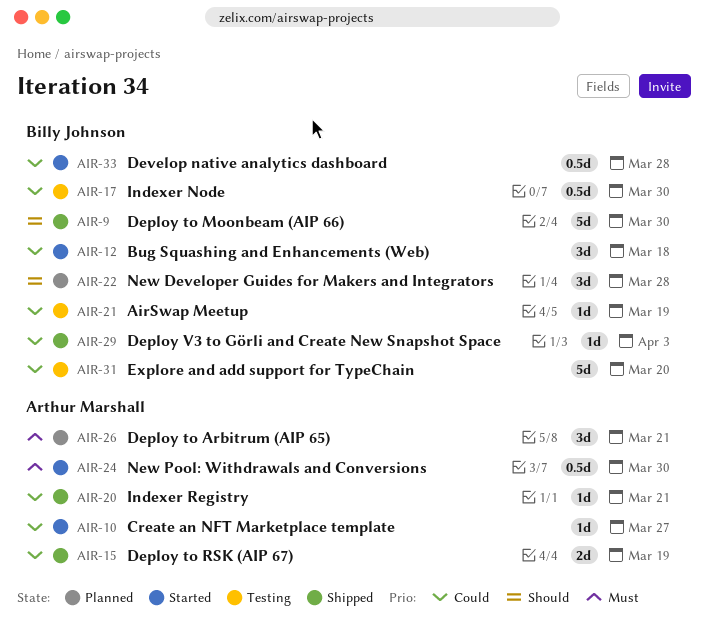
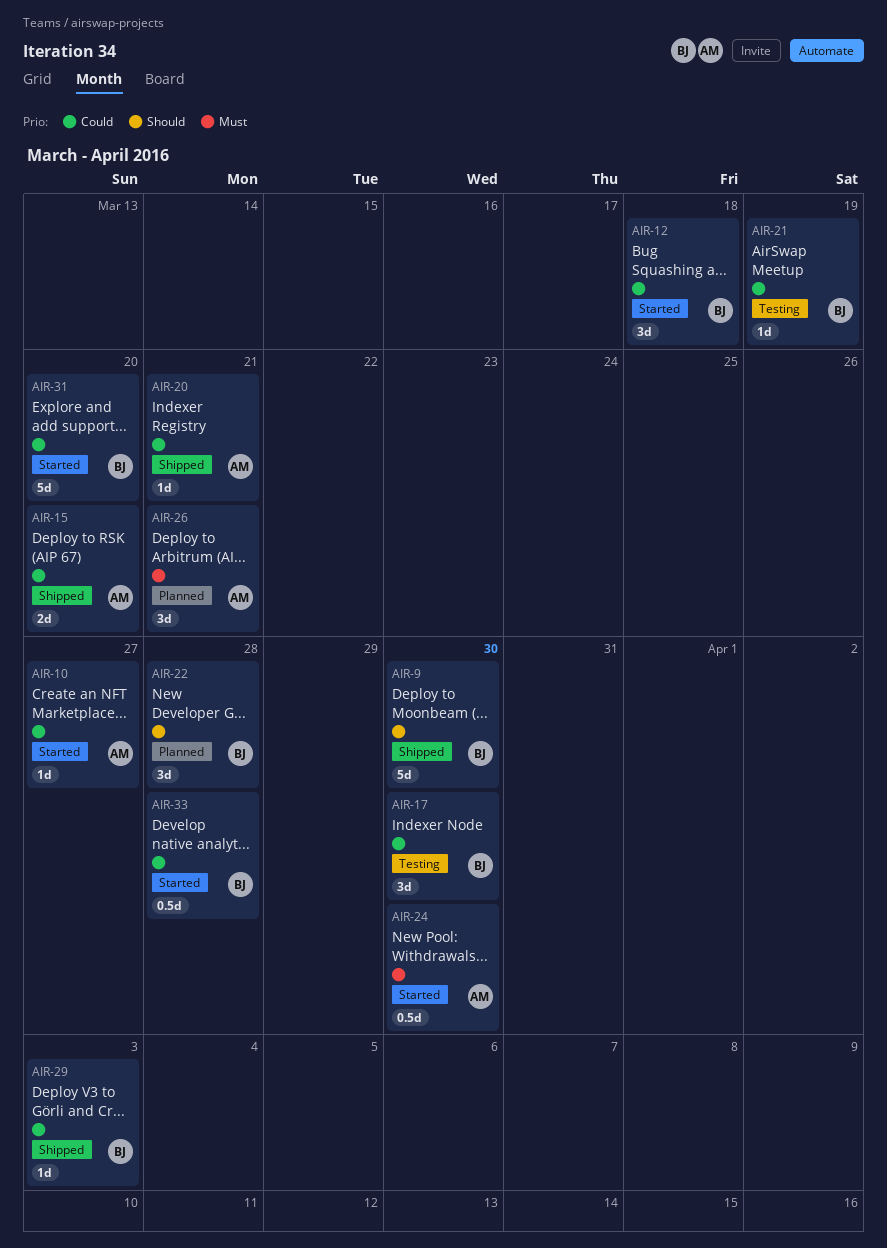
AIR-15, due: Mar 19 -> Mar 20
AIR-17, estimate: 0.5d -> 3d
AIR-31, status: Testing -> Started

